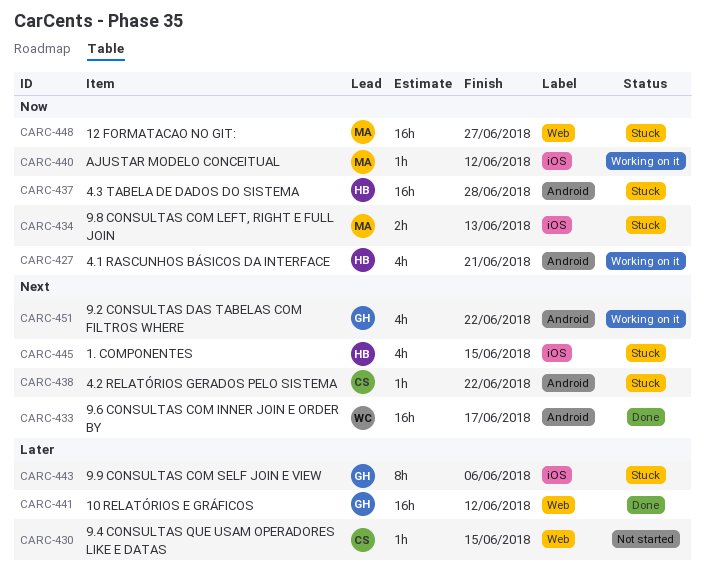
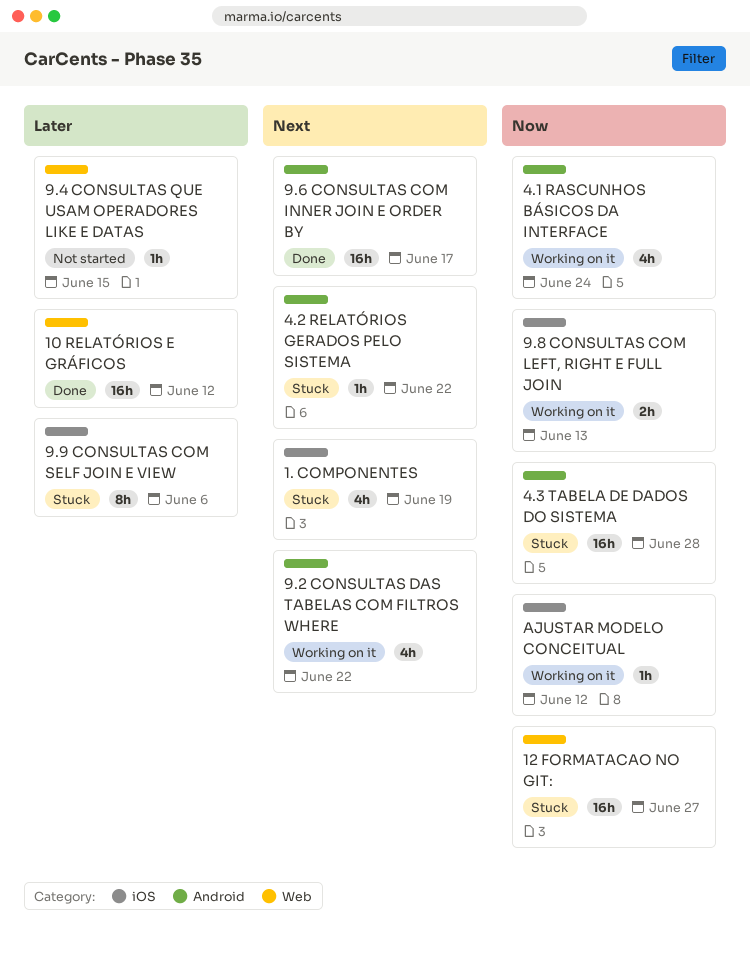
1. COMPONENTES, due: Jun 15 -> Jun 19
4.1 RASCUNHOS BÁSICOS DA INTERFACE, due: Jun 21 -> Jun 24
9.8 CONSULTAS COM LEFT, RIGHT E FULL JOIN, status: Stuck -> Working on it

